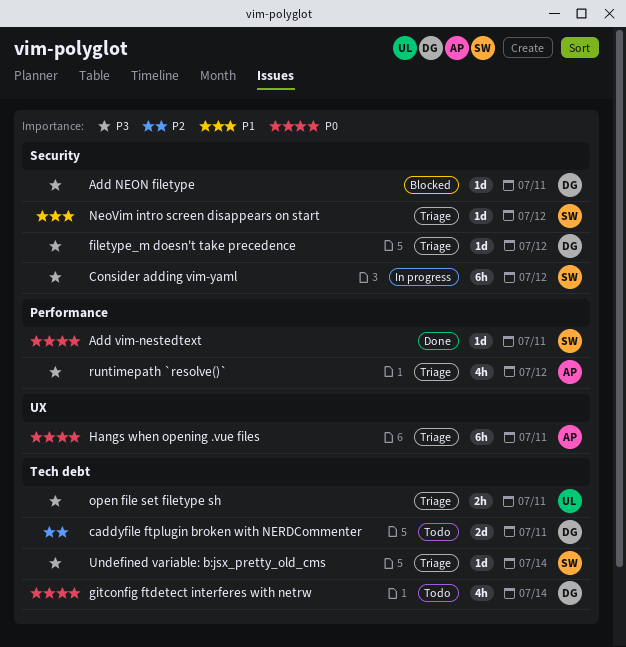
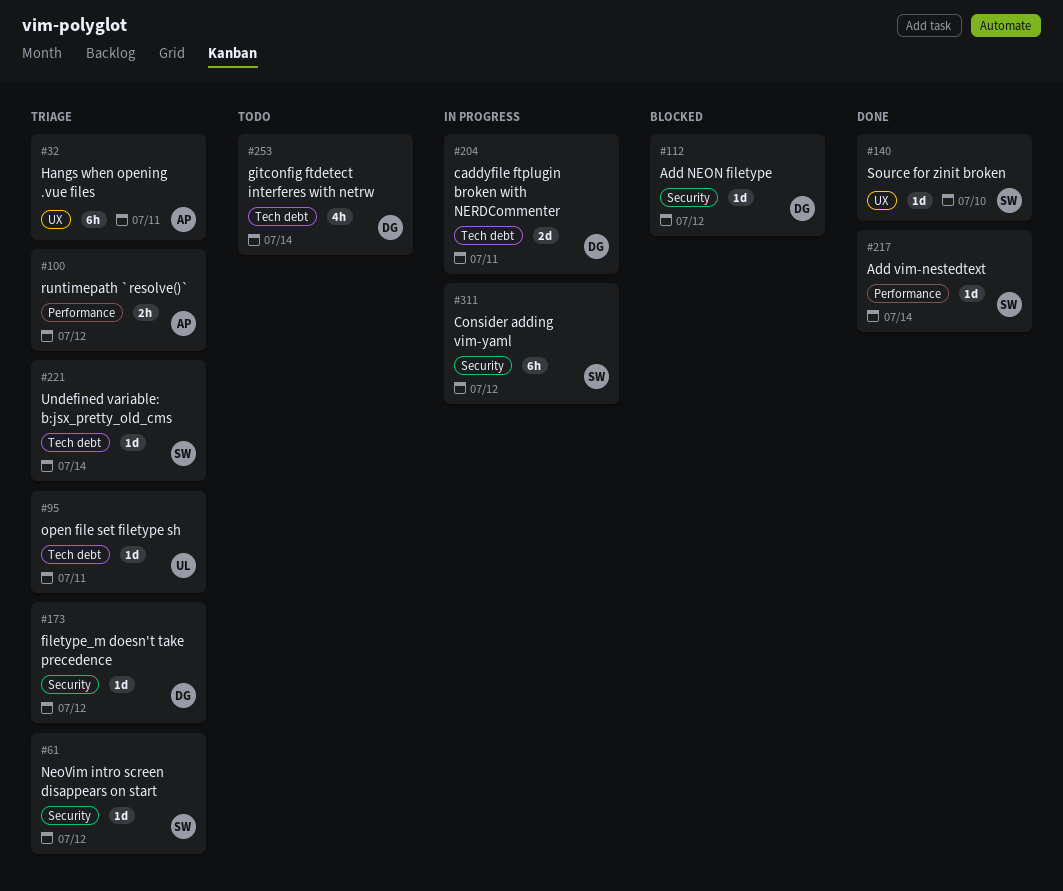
Add NEON filetype, due: Jul 11 -> Jul 12
Add vim-nestedtext, due: Jul 11 -> Jul 14
caddyfile ftplugin broken with NERDCommenter, status: Todo -> In progress
open file set filetype sh, estimate: 2h -> 1d
runtimepath `resolve()`, estimate: 4h -> 2h
Source for zinit broken: none -> present

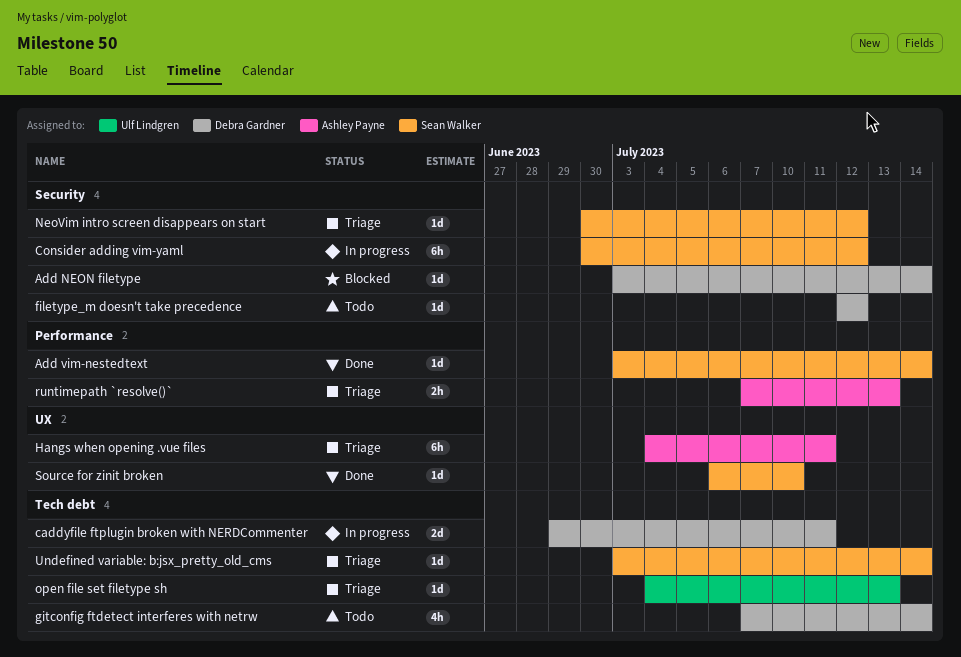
Add NEON filetype, due: Jul 12 -> Jul 14
filetype_m doesn't take precedence, status: Triage -> Todo
open file set filetype sh, due: Jul 11 -> Jul 13
runtimepath `resolve()`, due: Jul 12 -> Jul 13

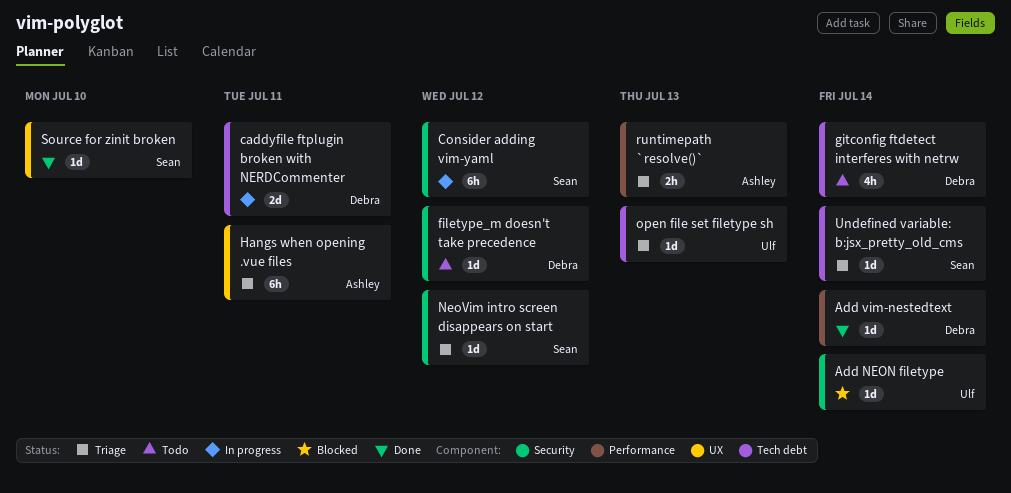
Add NEON filetype, owner: Debra Gardner -> Ulf Lindgren
Add vim-nestedtext, owner: Sean Walker -> Debra Gardner

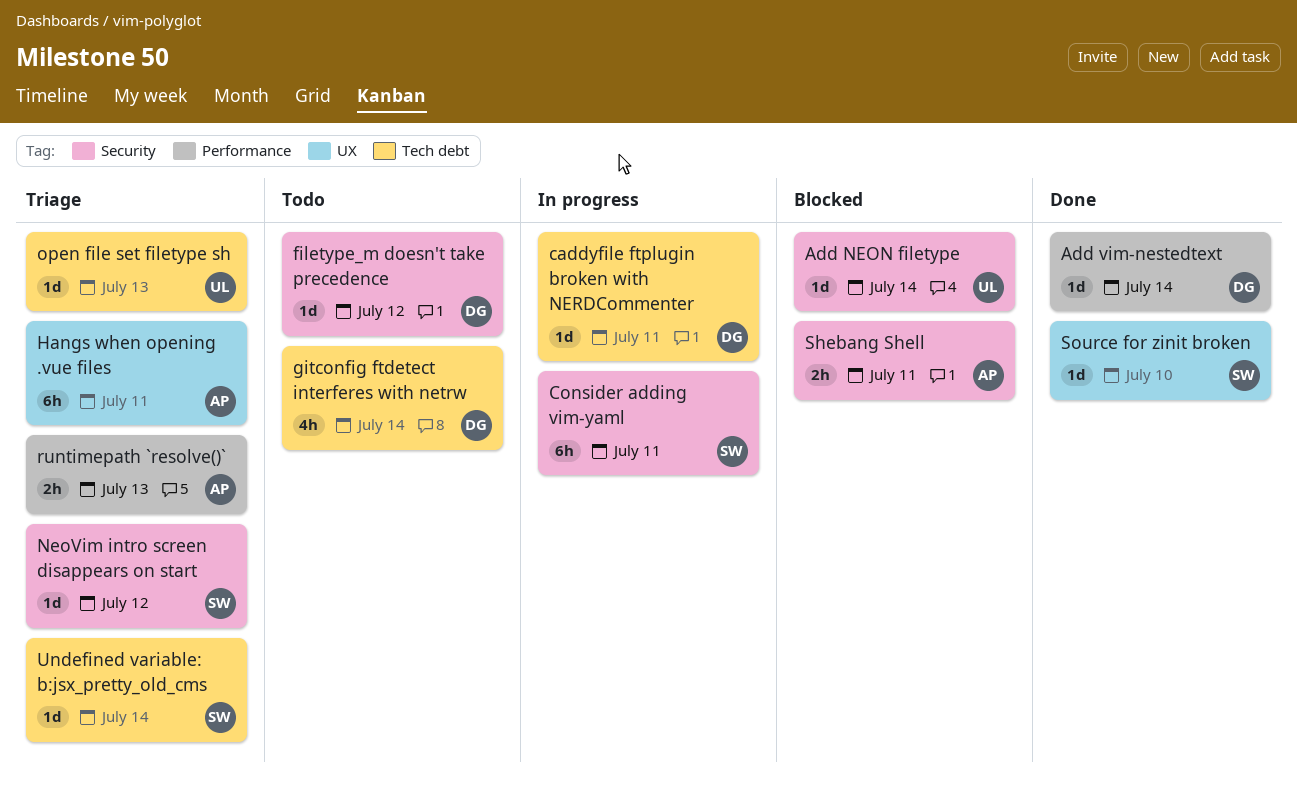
caddyfile ftplugin broken with NERDCommenter, estimate: 2d -> 1d
Consider adding vim-yaml, due: Jul 12 -> Jul 11
Shebang Shell: none -> present

